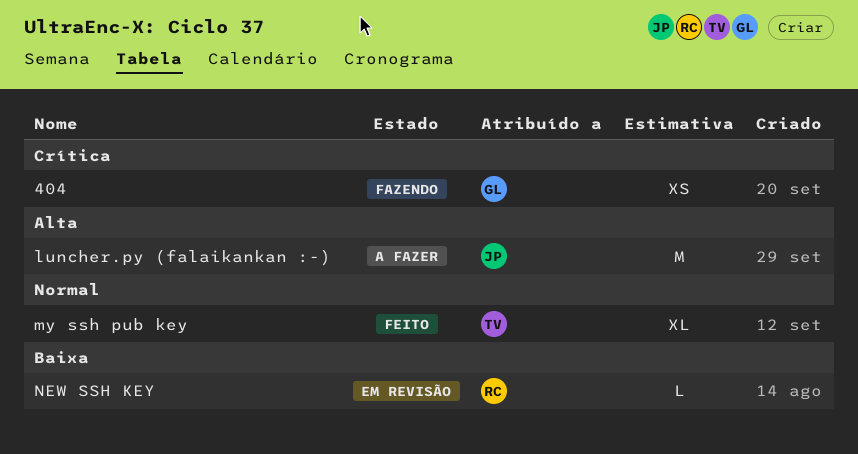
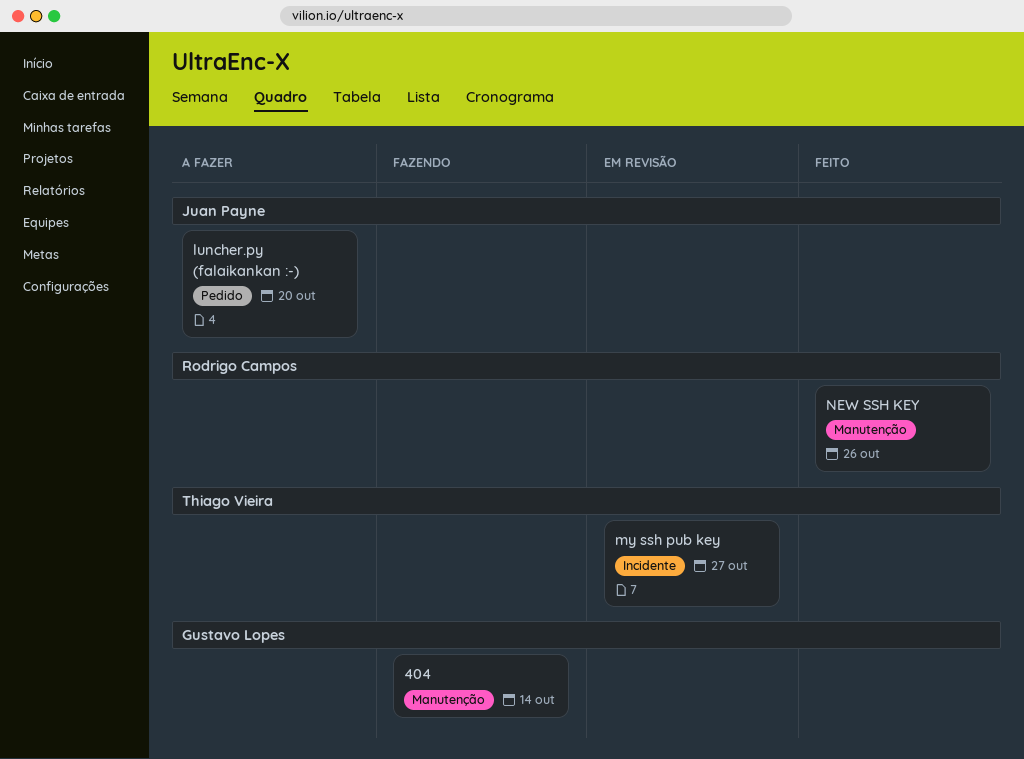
my ssh pub key, status: Feito -> Em revisão
NEW SSH KEY, status: Em revisão -> Feito

